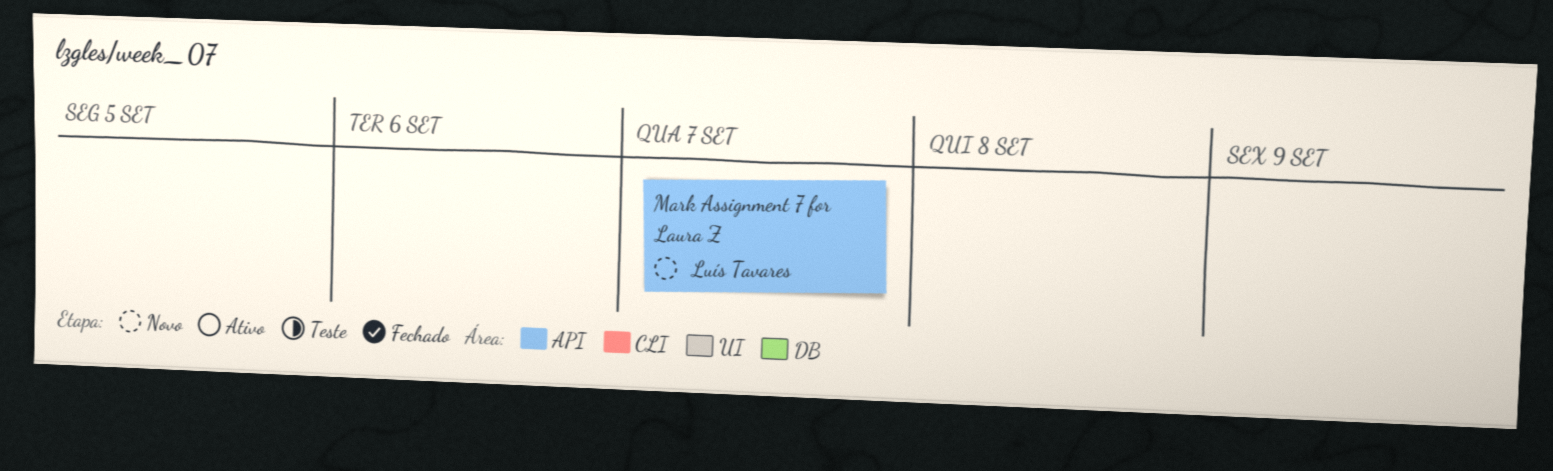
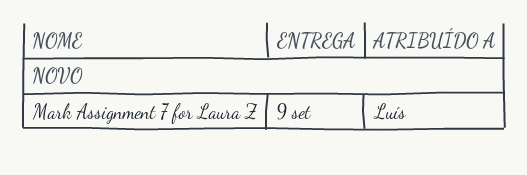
Mark Assignment 7 for Laura Z, due: Sep 7 -> Sep 9

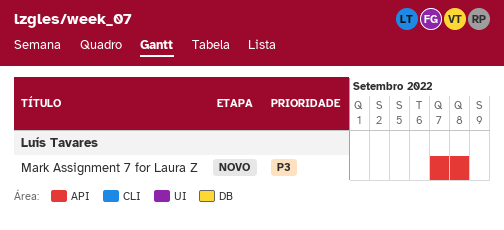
Mark Assignment 7 for Laura Z, due: Sep 9 -> Sep 8

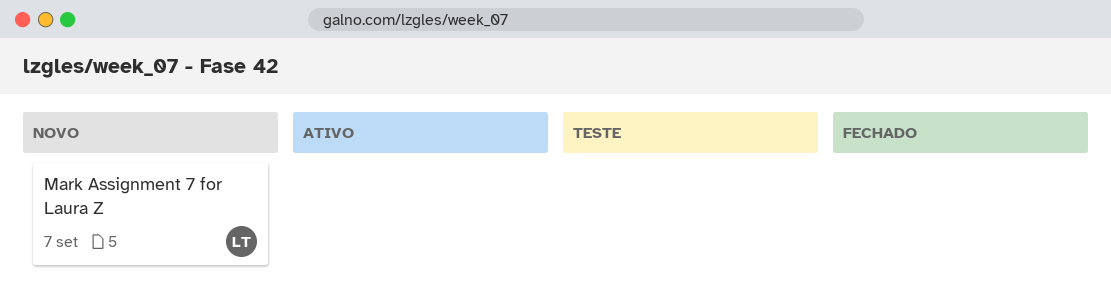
Mark Assignment 7 for Laura Z, due: Sep 8 -> Sep 7

